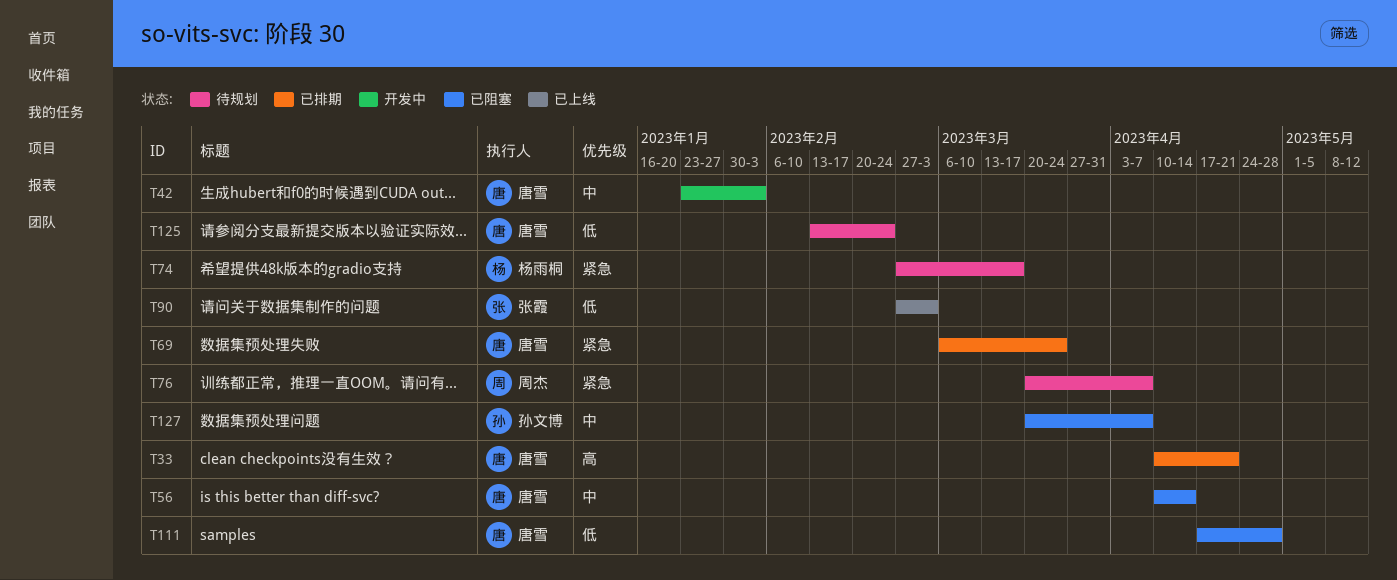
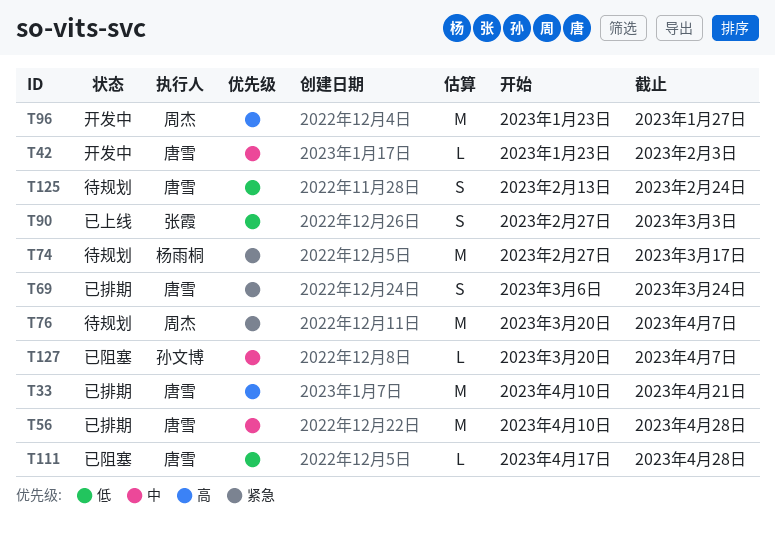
T56, status: 已阻塞 -> 已排期
T56, due: Apr 14 -> Apr 28
T96: none -> present

